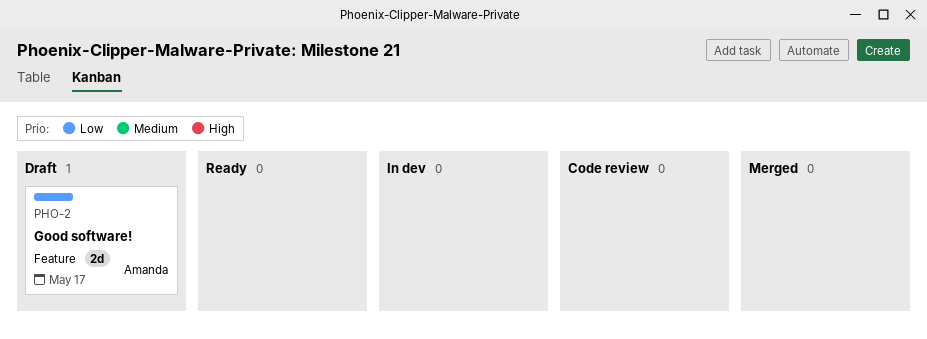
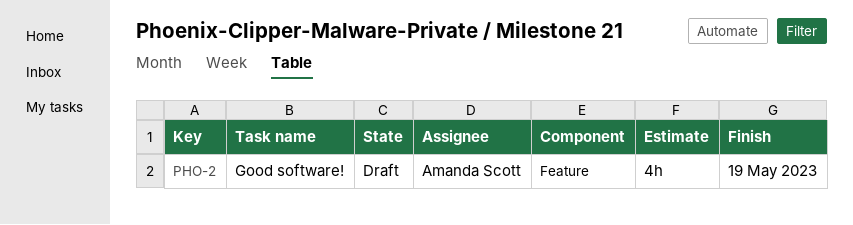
PHO-2, estimate: 2d -> 4h
PHO-2, due: May 17 -> May 19

